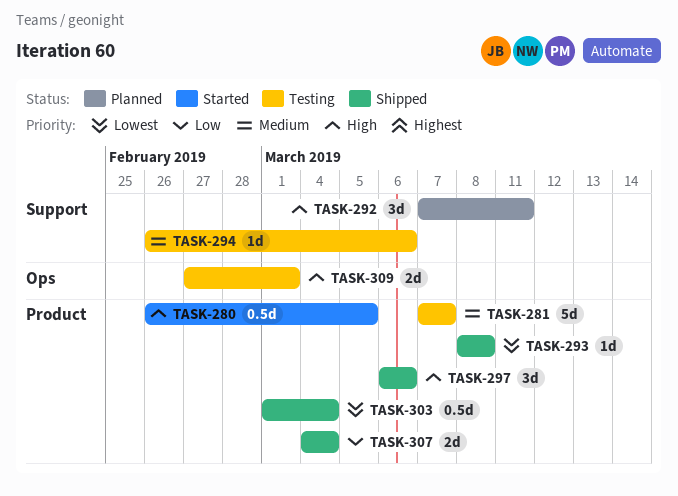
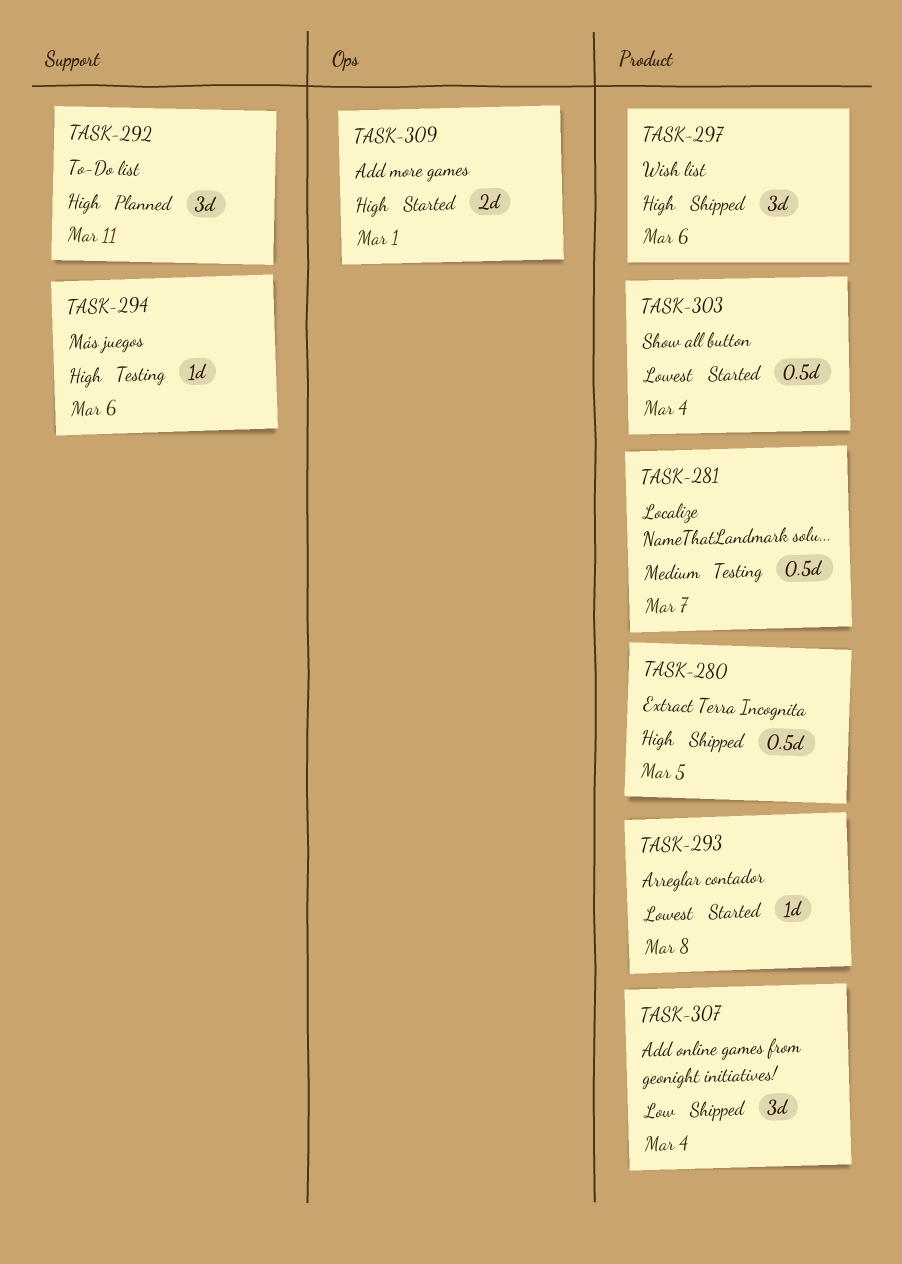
TASK-280, status: Started -> Shipped
TASK-281, estimate: 5d -> 0.5d
TASK-293, status: Shipped -> Started
TASK-294, priority: Medium -> High
TASK-303, status: Shipped -> Started
TASK-307, estimate: 2d -> 3d
TASK-309, status: Testing -> Started

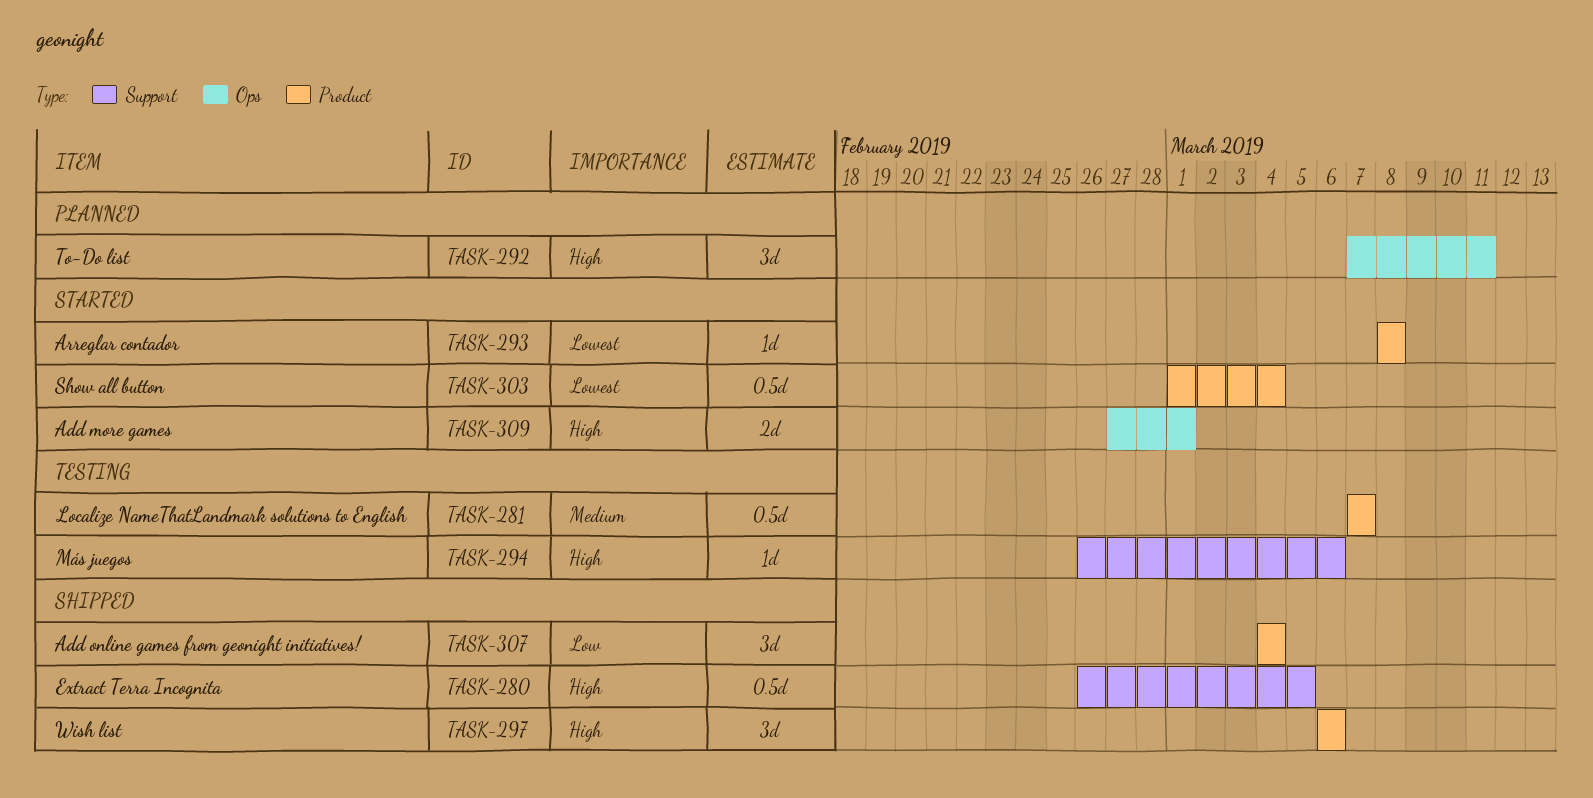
TASK-280, label: Product -> Support
TASK-292, label: Support -> Ops

